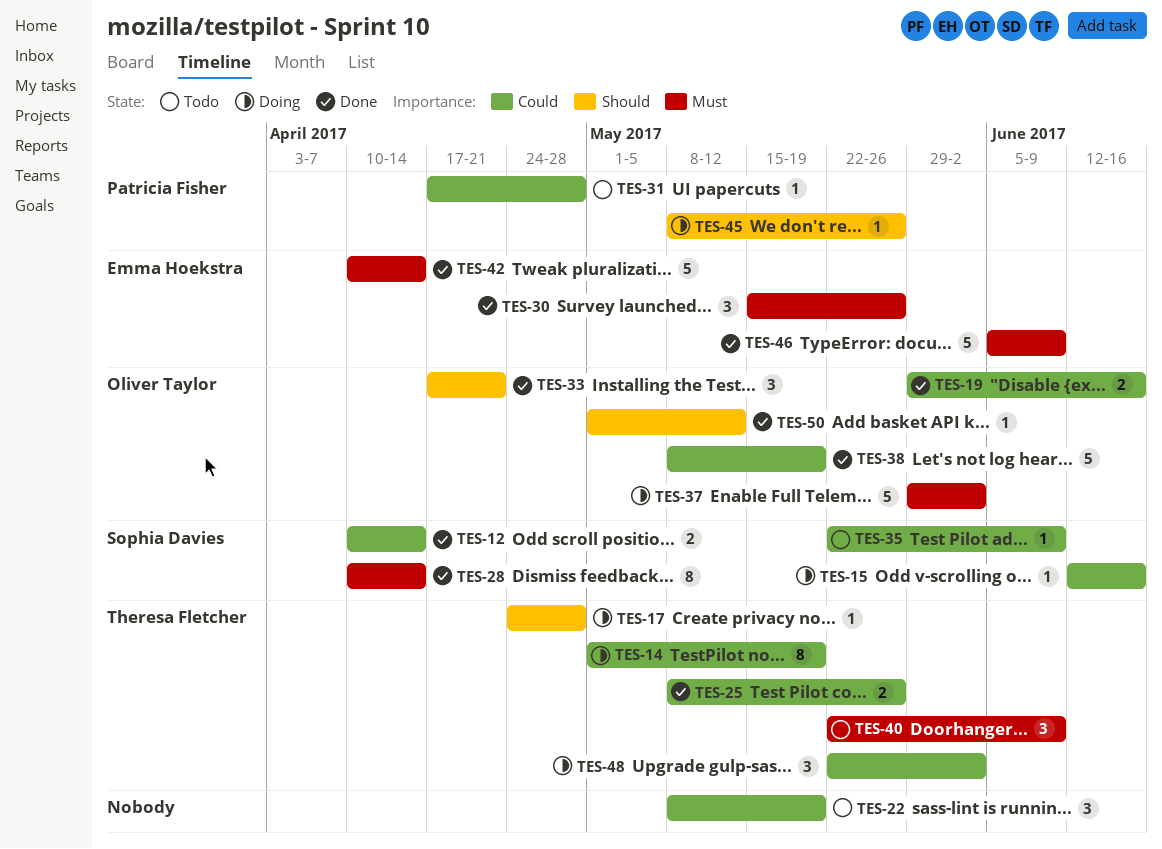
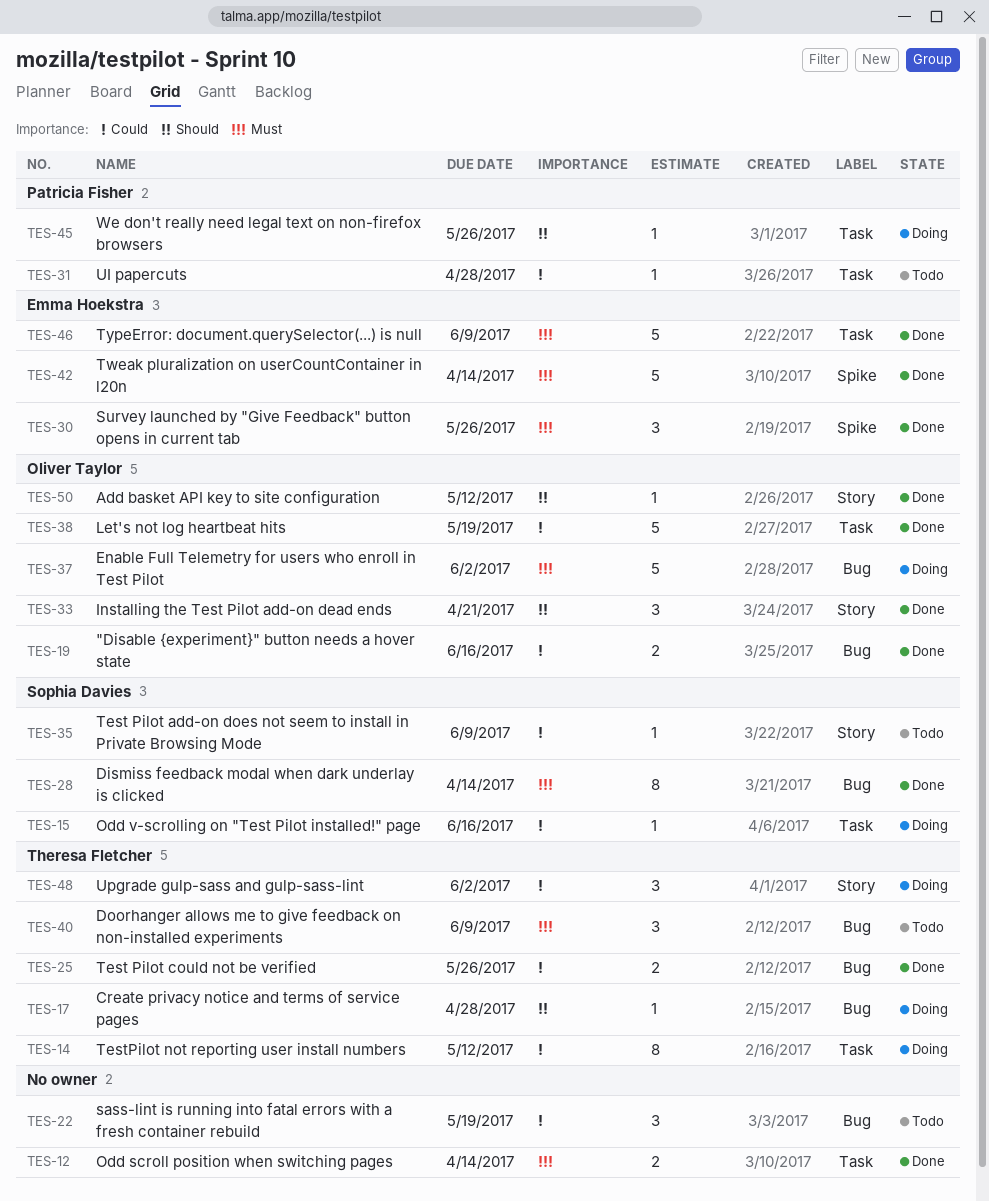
TES-12, owner: Sophia Davies -> none
TES-12, priority: Could -> Must
TES-14, due: May 19 -> May 12

